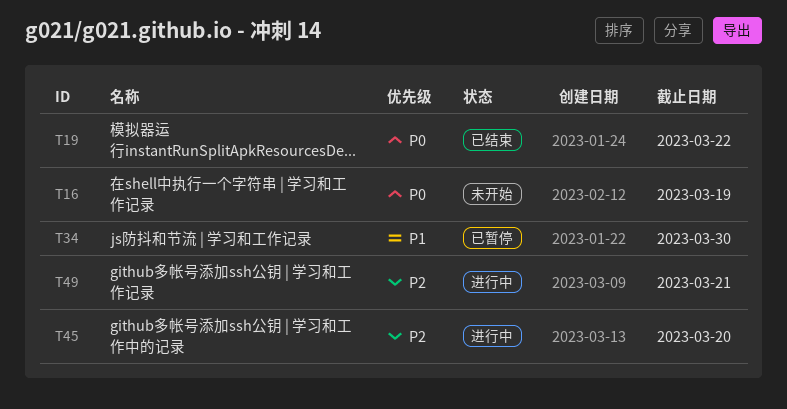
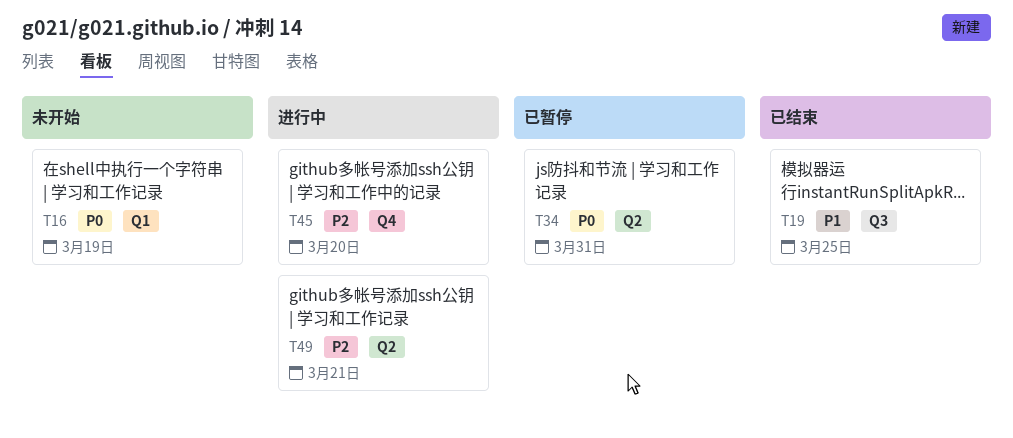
T19, priority: P0 -> P1
T19, due: Mar 22 -> Mar 25
T34, priority: P1 -> P0
T34, due: Mar 30 -> Mar 31

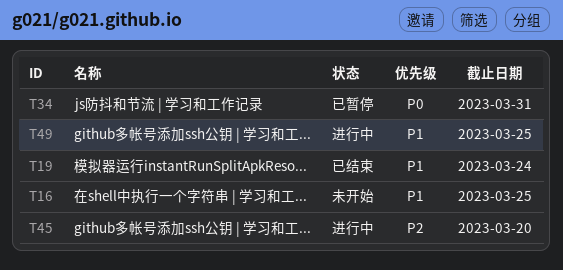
T16, priority: P0 -> P1
T16, due: Mar 19 -> Mar 25
T19, due: Mar 25 -> Mar 24
T49, priority: P2 -> P1
T49, due: Mar 21 -> Mar 25

